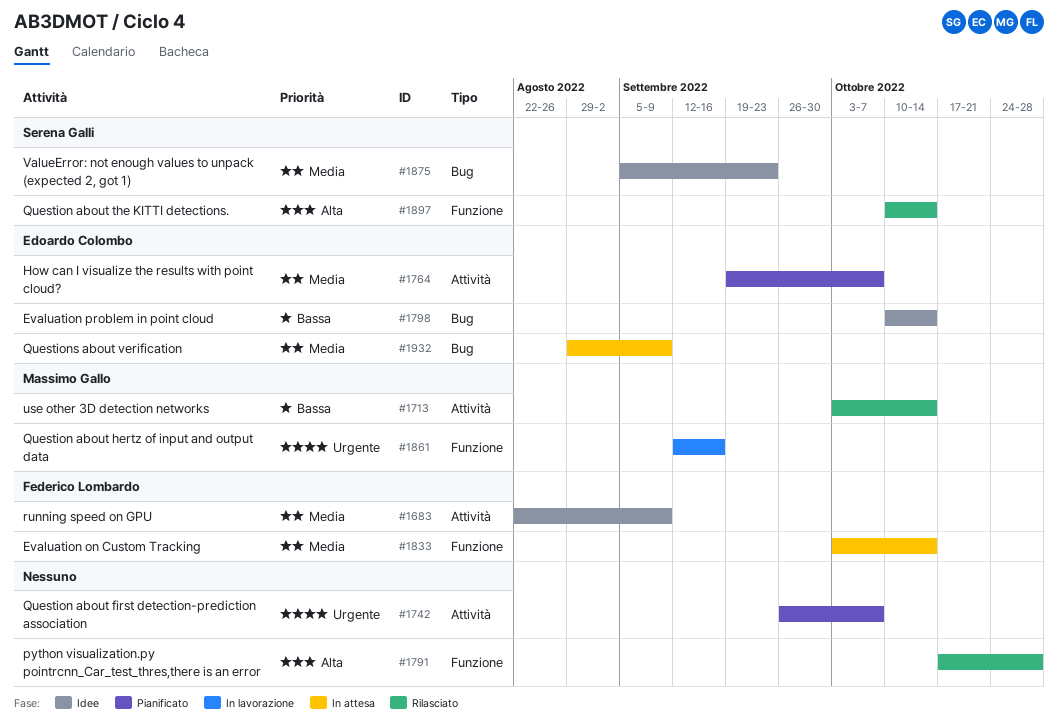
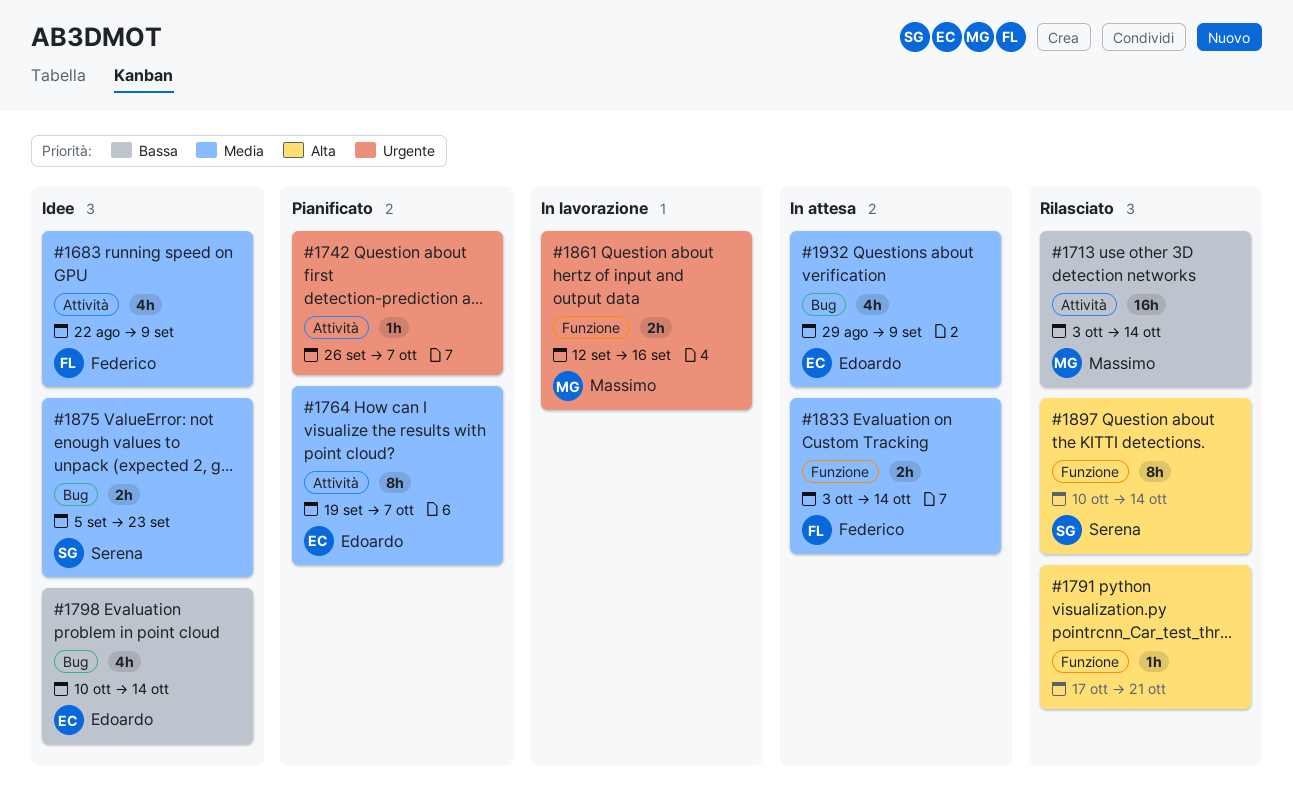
#1791, due: Oct 28 -> Oct 21

